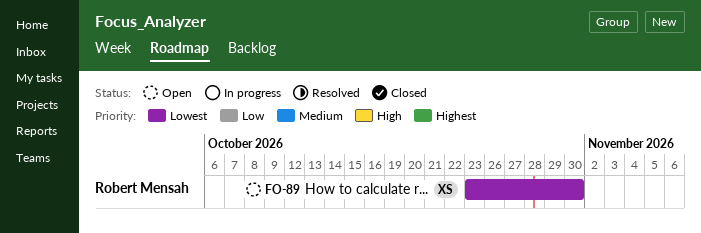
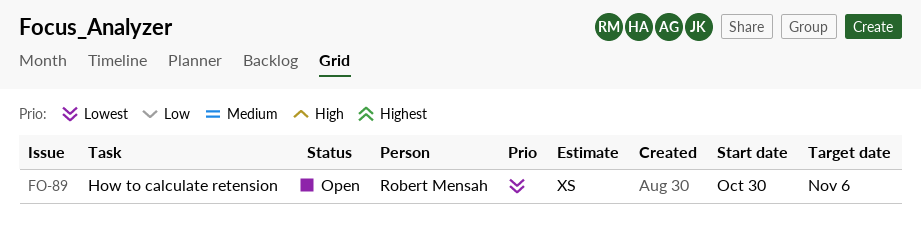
FO-89, start: Oct 23 -> Oct 30
FO-89, due: Oct 30 -> Nov 6

